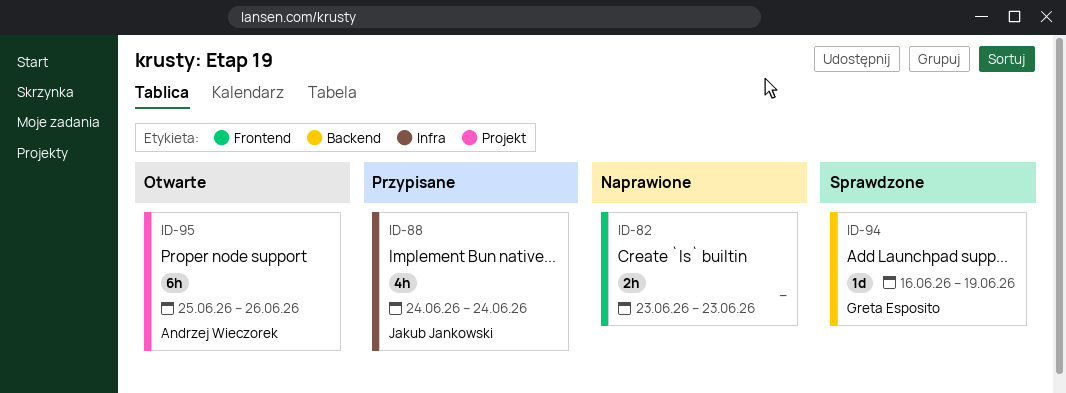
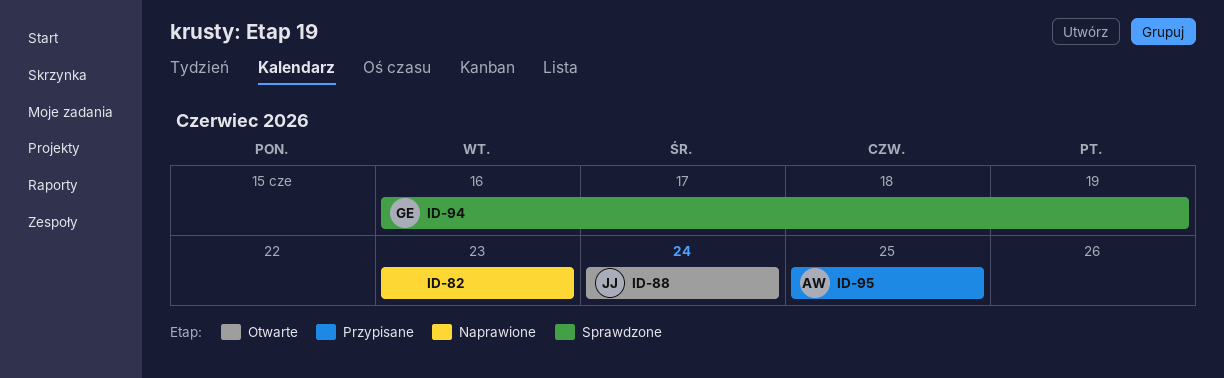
ID-88, status: Przypisane -> Otwarte
ID-95, status: Otwarte -> Przypisane
ID-95, due: Jun 26 -> Jun 25

